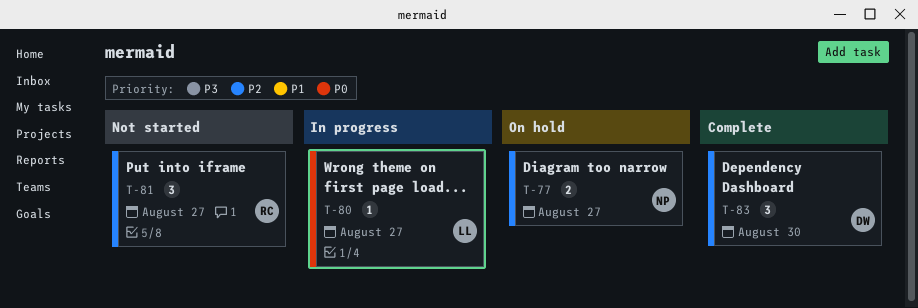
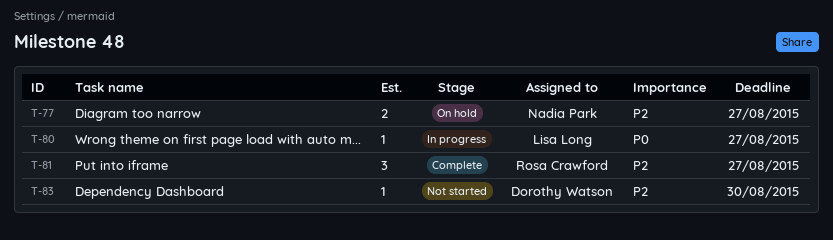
T-81, status: Not started -> Complete
T-83, status: Complete -> Not started
T-83, estimate: 3 -> 1

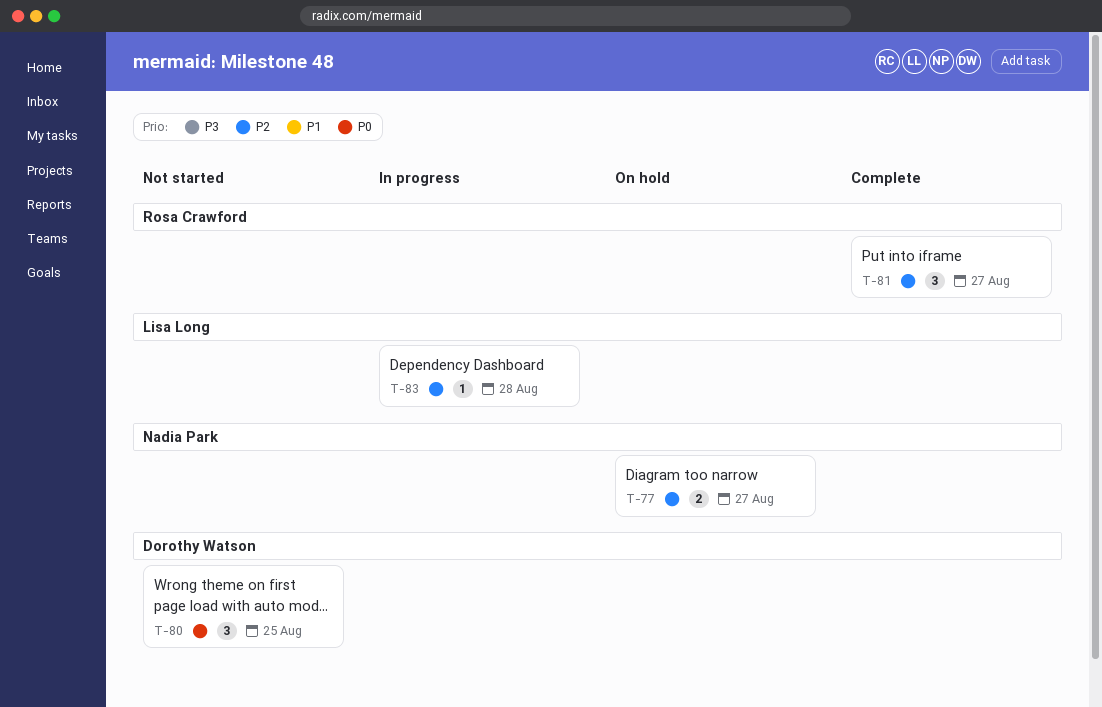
T-80, status: In progress -> Not started
T-80, owner: Lisa Long -> Dorothy Watson
T-80, estimate: 1 -> 3
T-80, due: Aug 27 -> Aug 25
T-83, status: Not started -> In progress
T-83, owner: Dorothy Watson -> Lisa Long
T-83, due: Aug 30 -> Aug 28

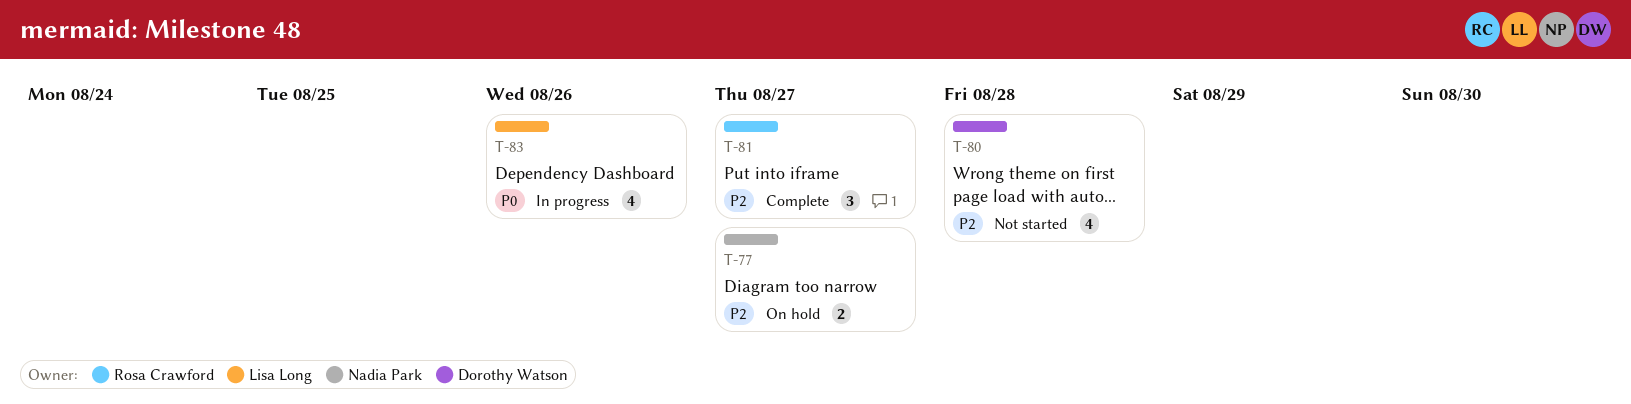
T-80, priority: P0 -> P2
T-80, estimate: 3 -> 4
T-80, due: Aug 25 -> Aug 28
T-83, priority: P2 -> P0
T-83, estimate: 1 -> 4
T-83, due: Aug 28 -> Aug 26

